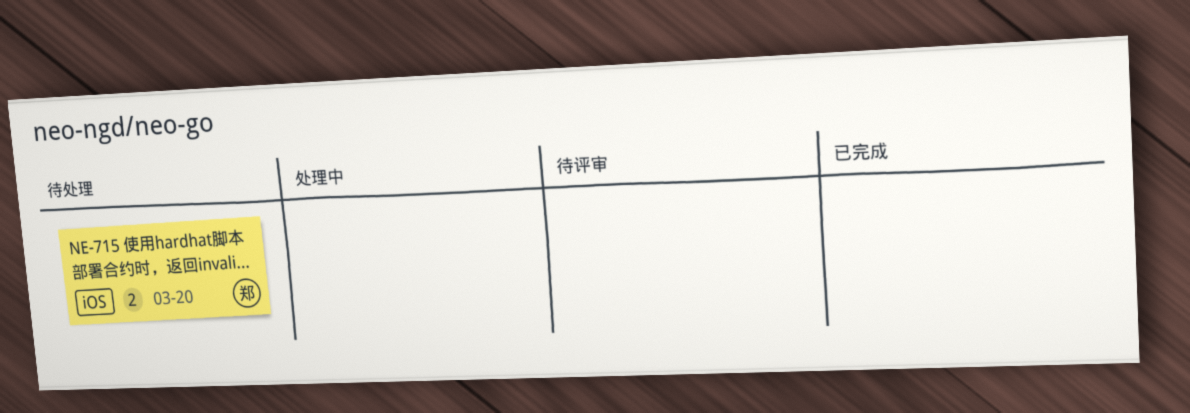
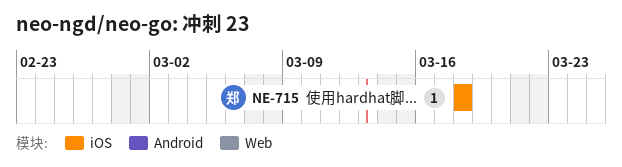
NE-715, estimate: 2 -> 1
NE-715, due: Mar 20 -> Mar 18

